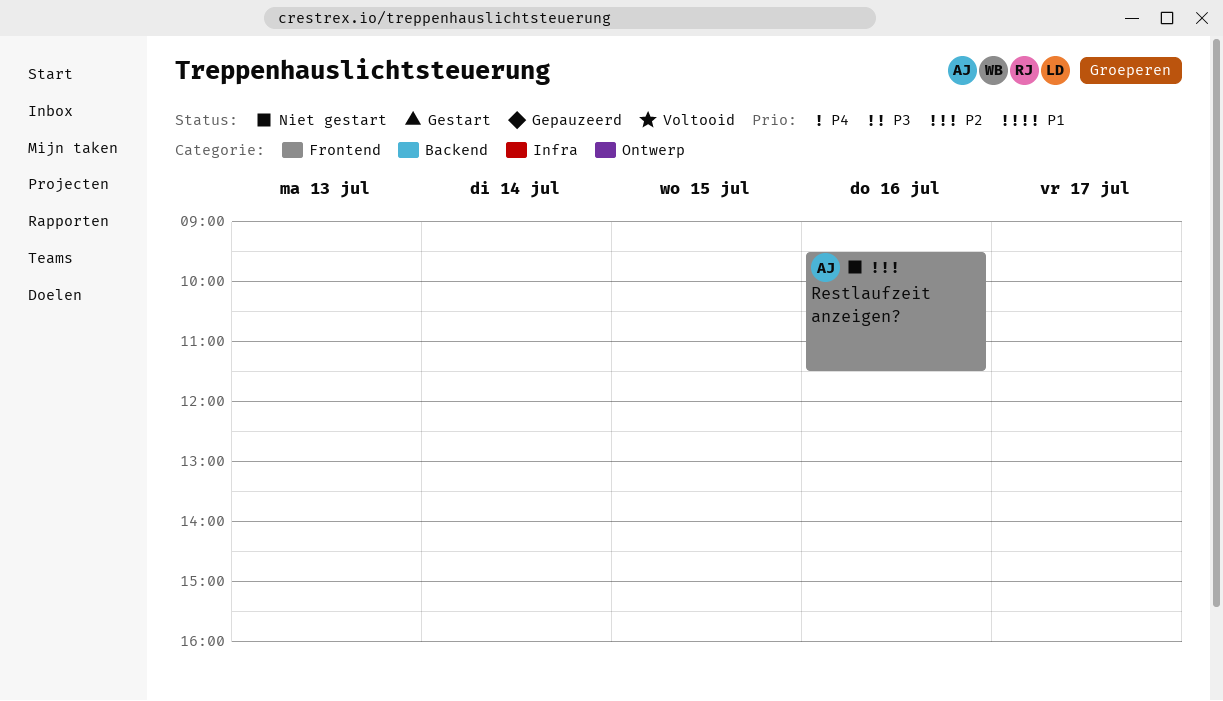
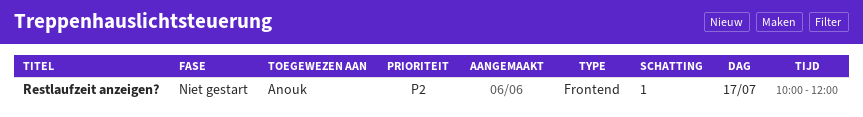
Restlaufzeit anzeigen?, day: Jul 16 -> Jul 17
Restlaufzeit anzeigen?, begins: 09:30 -> 10:00
Restlaufzeit anzeigen?, ends: 11:30 -> 12:00

